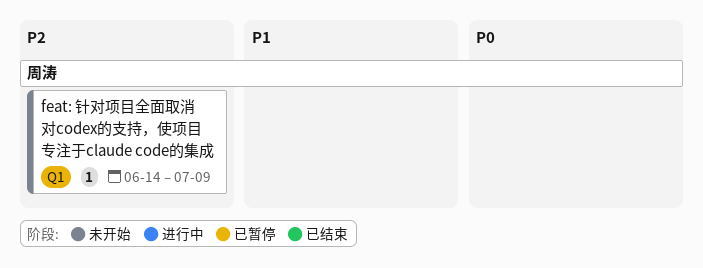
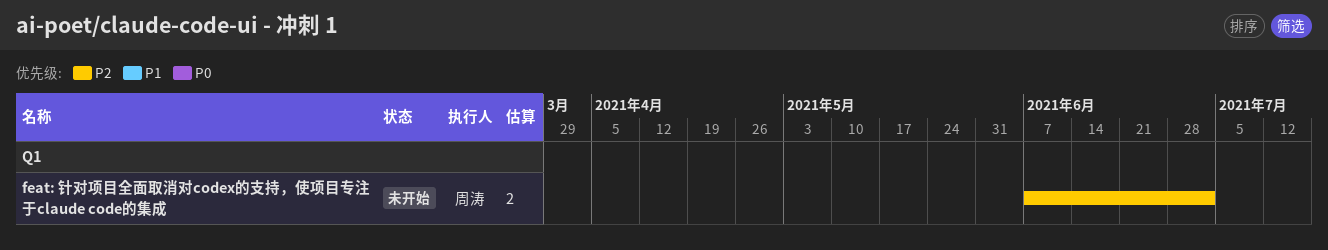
feat: 针对项目全面取消对codex的支持，使项目专注于claude code的集成, estimate: 1 -> 2
feat: 针对项目全面取消对codex的支持，使项目专注于claude code的集成, start: Jun 14 -> Jun 7
feat: 针对项目全面取消对codex的支持，使项目专注于claude code的集成, due: Jul 9 -> Jul 2

